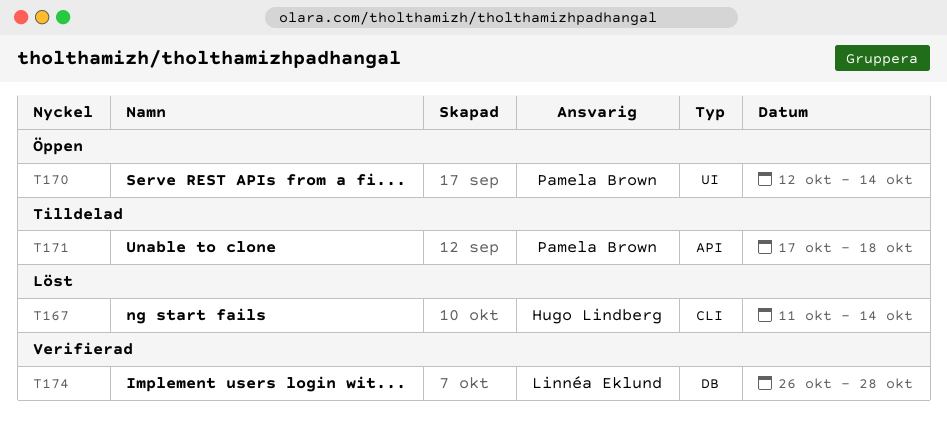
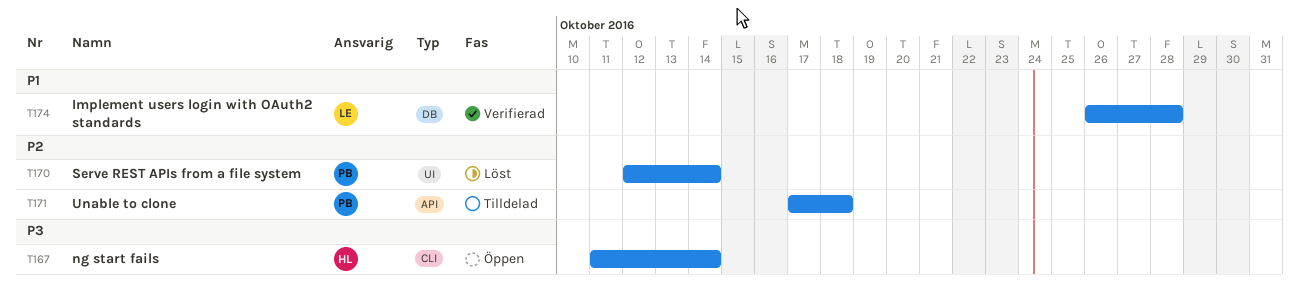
T167, status: Löst -> Öppen
T170, status: Öppen -> Löst

